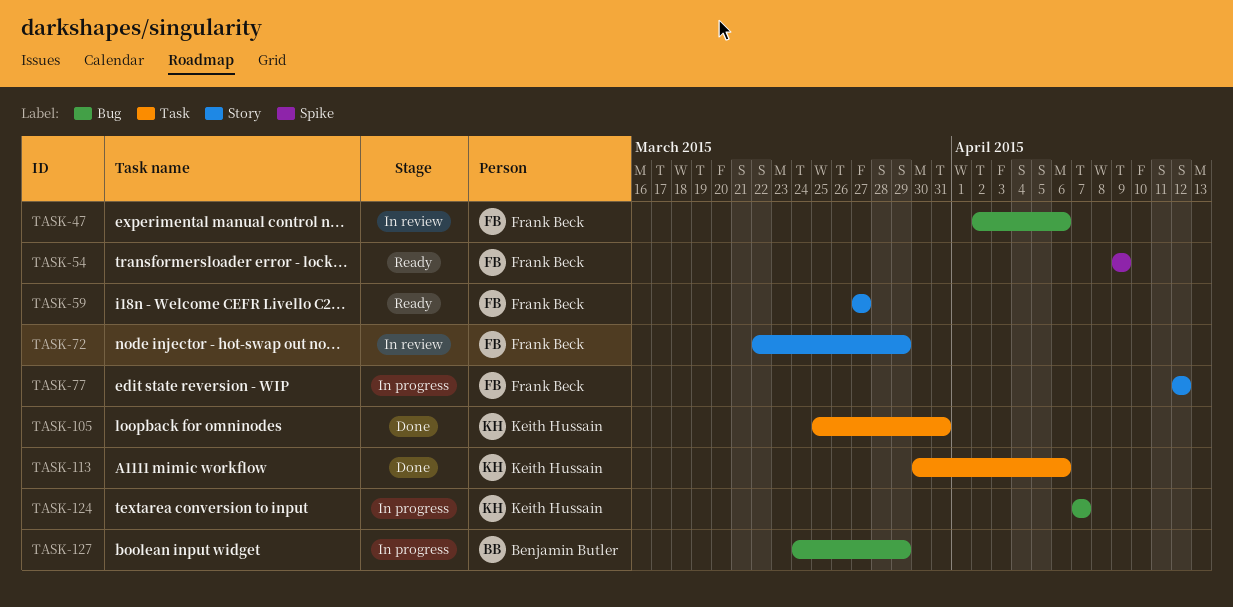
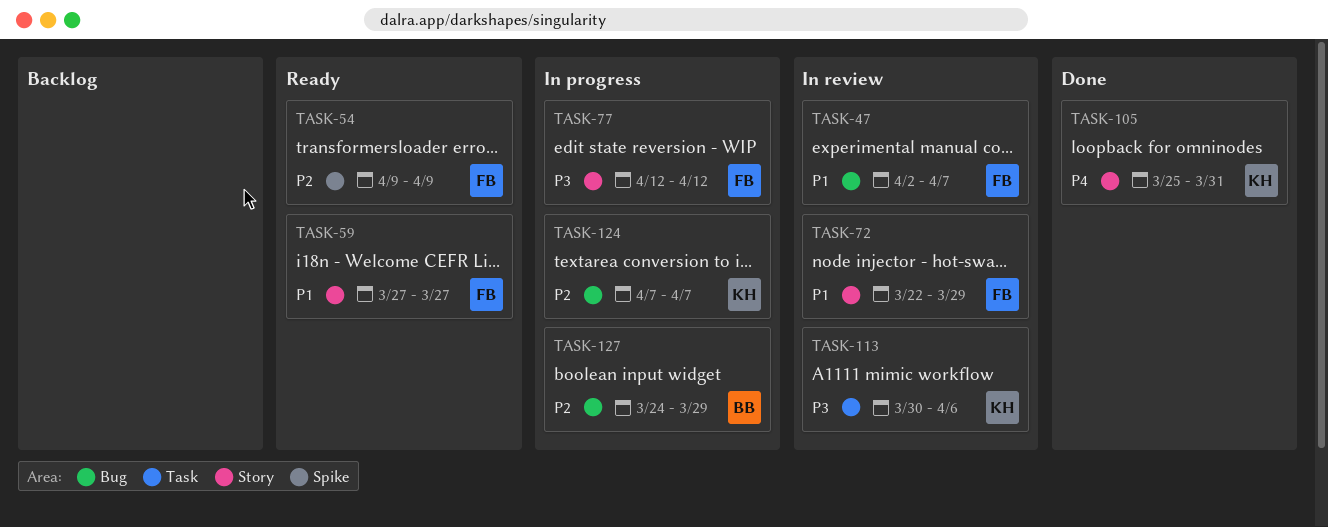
TASK-47, due: Apr 6 -> Apr 7
TASK-105, label: Task -> Story
TASK-113, status: Done -> In review

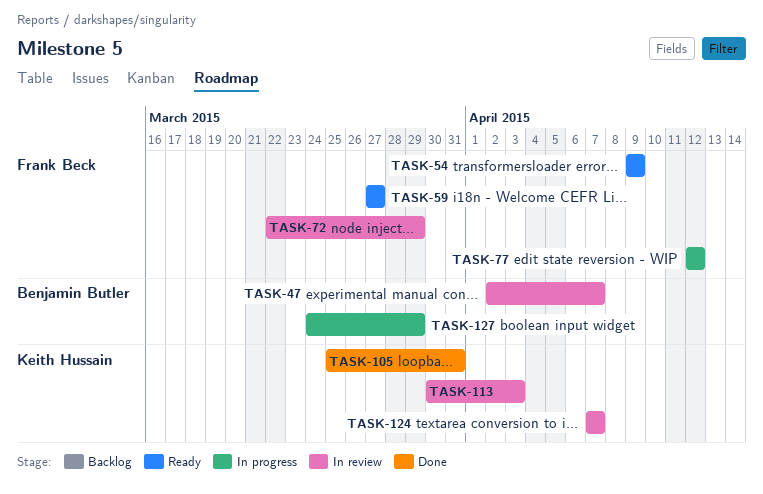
TASK-47, owner: Frank Beck -> Benjamin Butler
TASK-113, due: Apr 6 -> Apr 3
TASK-124, status: In progress -> In review

